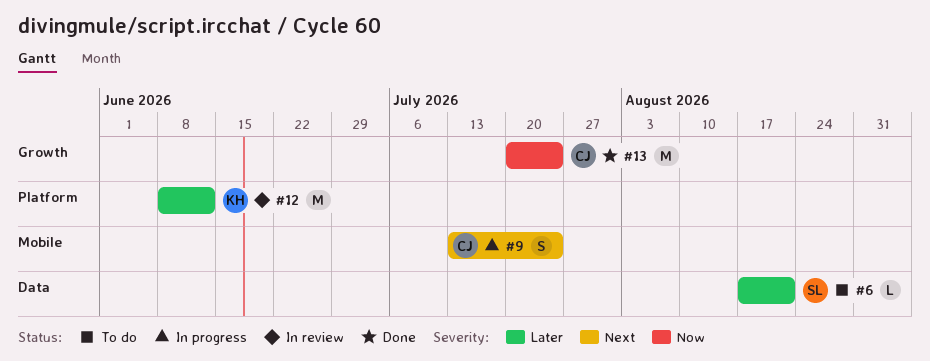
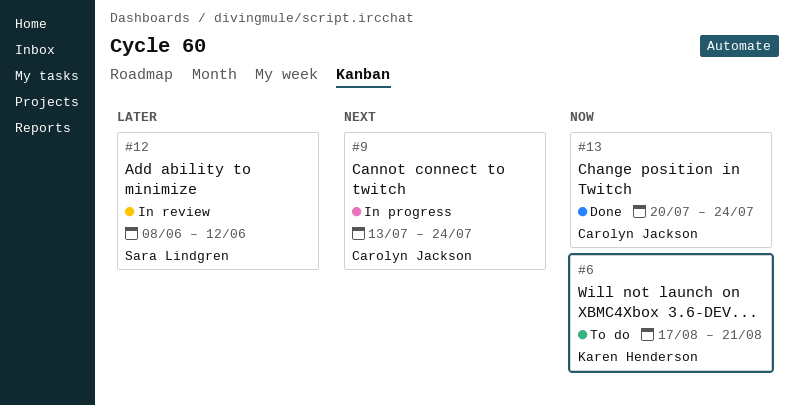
#6, owner: Sara Lindgren -> Karen Henderson
#6, priority: Later -> Now
#12, owner: Karen Henderson -> Sara Lindgren

